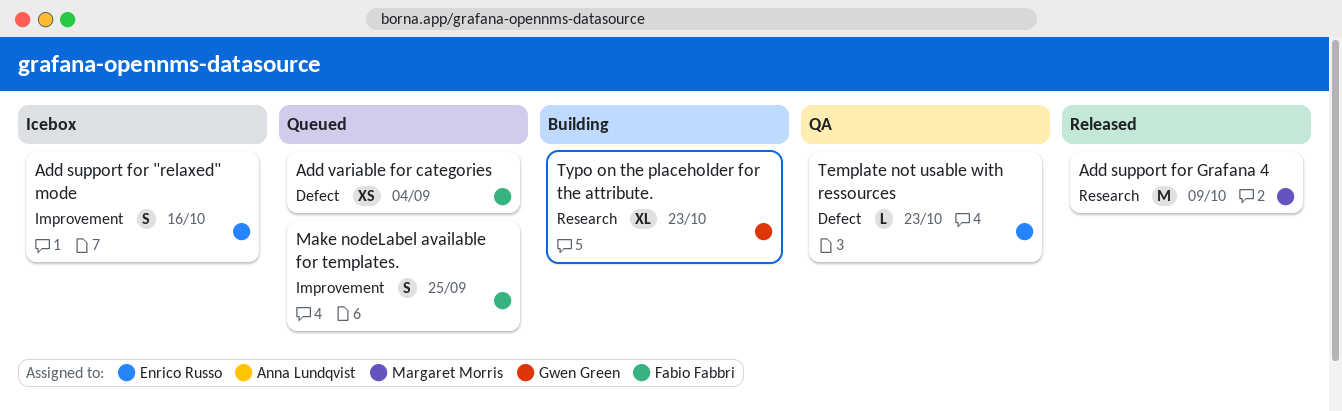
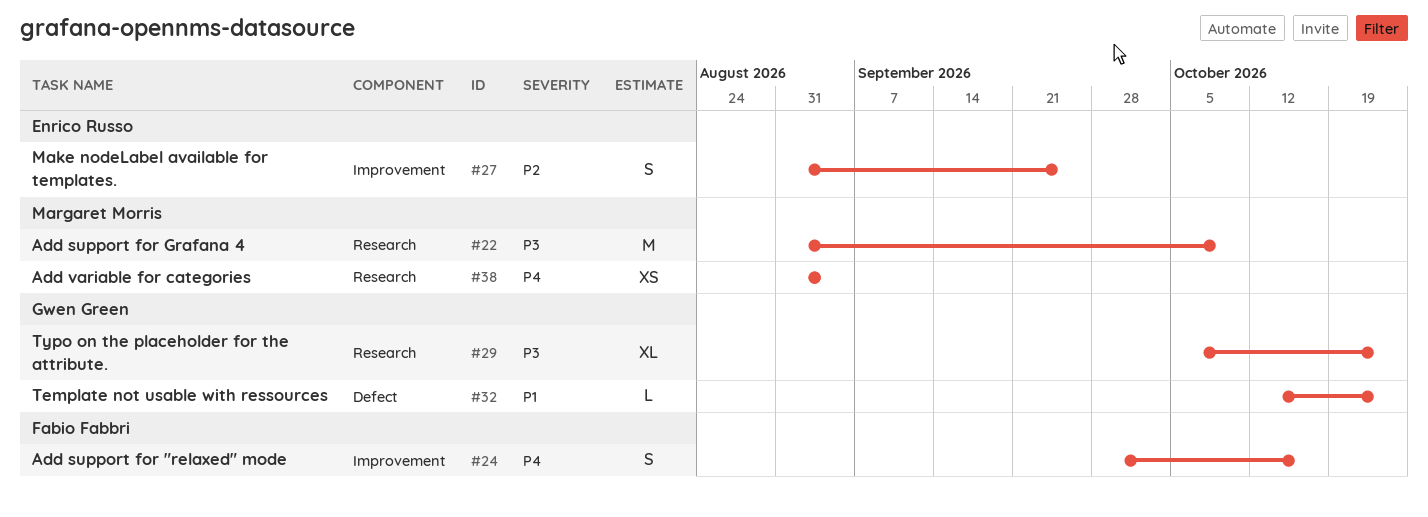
Add support for "relaxed" mode, owner: Enrico Russo -> Fabio Fabbri
Add variable for categories, owner: Fabio Fabbri -> Margaret Morris
Add variable for categories, label: Defect -> Research
Make nodeLabel available for templates., owner: Fabio Fabbri -> Enrico Russo
Template not usable with ressources, owner: Enrico Russo -> Gwen Green

